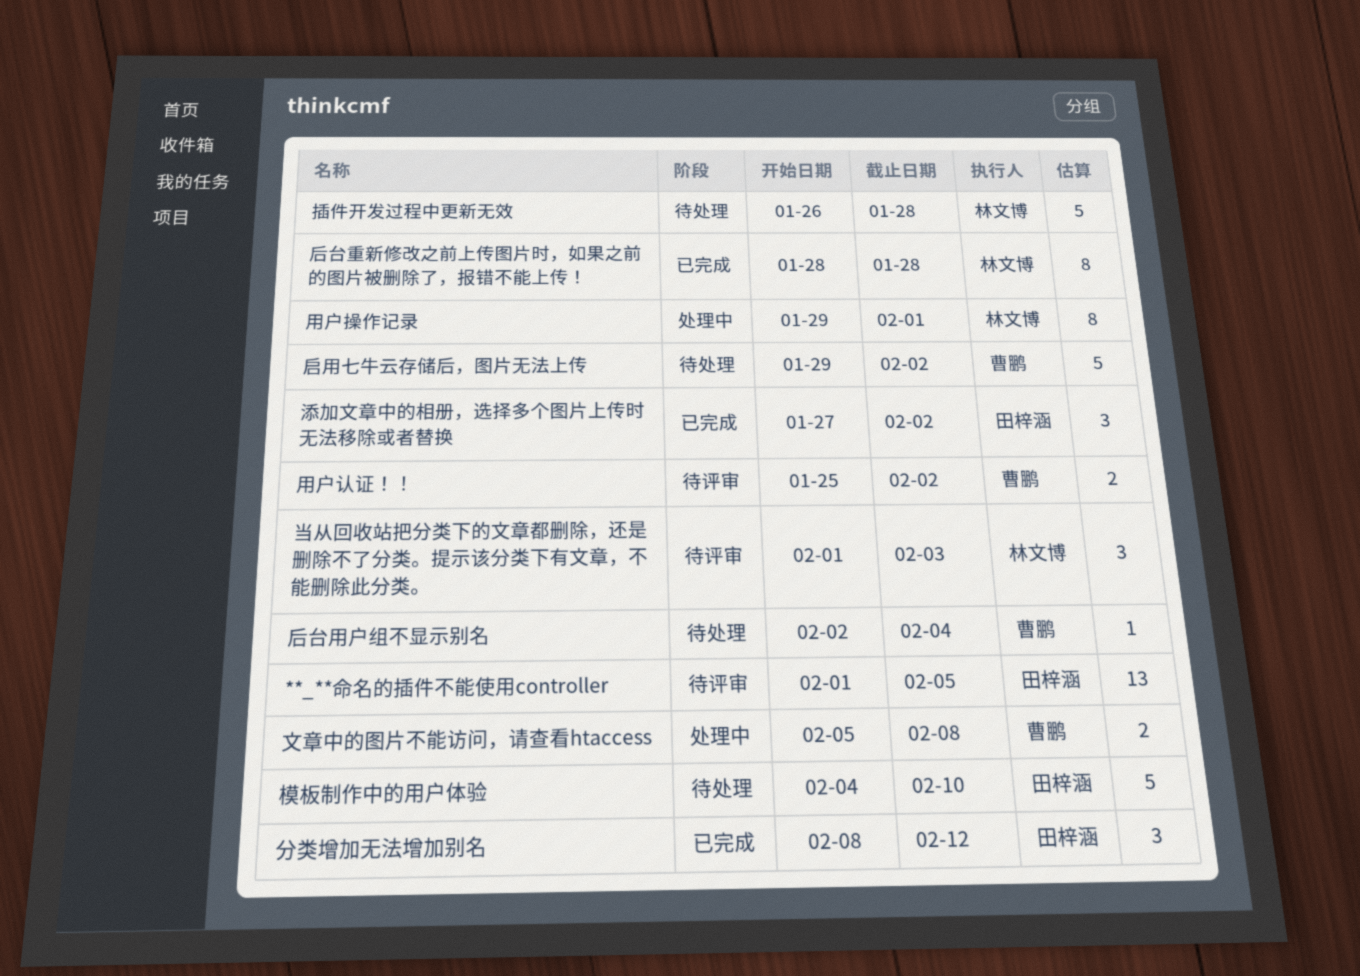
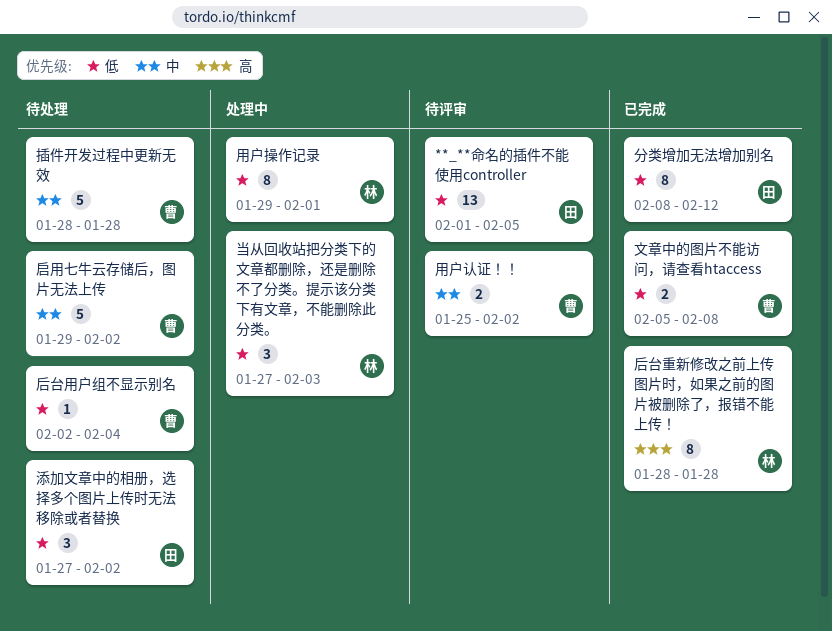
分类增加无法增加别名, estimate: 3 -> 8
当从回收站把分类下的文章都删除，还是删除不了分类。提示该分类下有文章，不能删除此分类。, status: 待评审 -> 处理中
当从回收站把分类下的文章都删除，还是删除不了分类。提示该分类下有文章，不能删除此分类。, start: Feb 1 -> Jan 27
插件开发过程中更新无效, owner: 林文博 -> 曹鹏
插件开发过程中更新无效, start: Jan 26 -> Jan 28
文章中的图片不能访问，请查看htaccess, status: 处理中 -> 已完成
模板制作中的用户体验: present -> none
添加文章中的相册，选择多个图片上传时无法移除或者替换, status: 已完成 -> 待处理

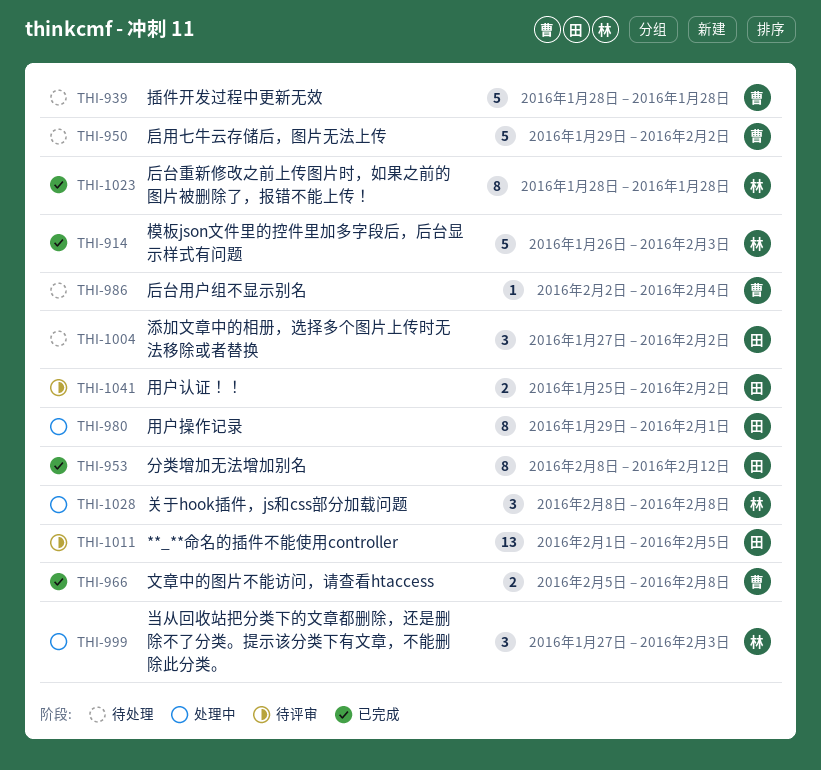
关于hook插件，js和css部分加载问题: none -> present
模板json文件里的控件里加多字段后，后台显示样式有问题: none -> present
用户操作记录, owner: 林 -> 田
用户认证！！, owner: 曹 -> 田

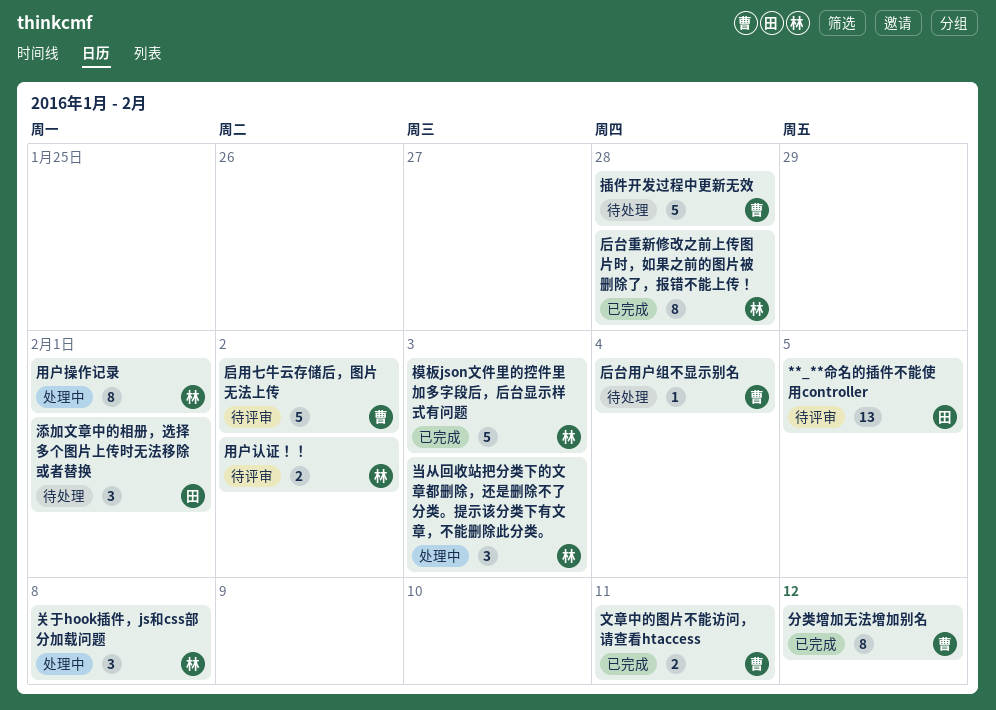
分类增加无法增加别名, owner: 田 -> 曹
启用七牛云存储后，图片无法上传, status: 待处理 -> 待评审
文章中的图片不能访问，请查看htaccess, due: Feb 8 -> Feb 11
添加文章中的相册，选择多个图片上传时无法移除或者替换, due: Feb 2 -> Feb 1
用户操作记录, owner: 田 -> 林
用户认证！！, owner: 田 -> 林

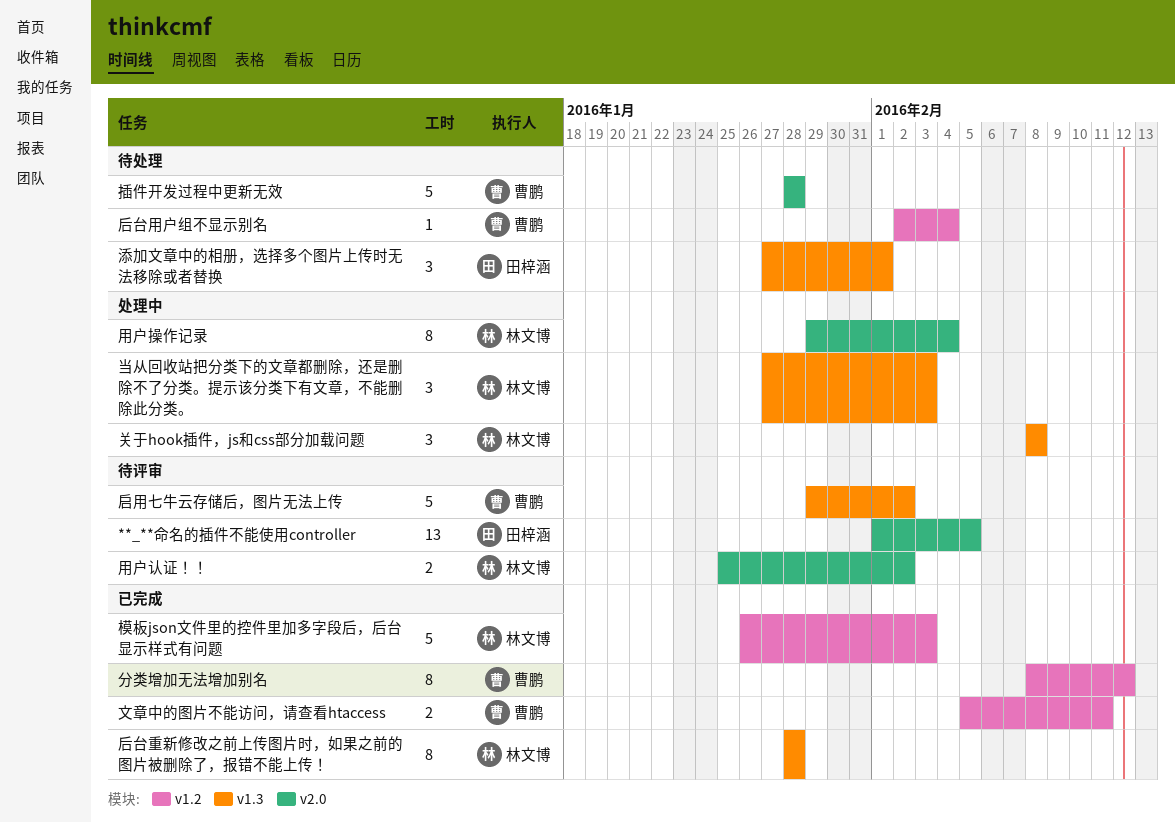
用户操作记录, due: Feb 1 -> Feb 4

